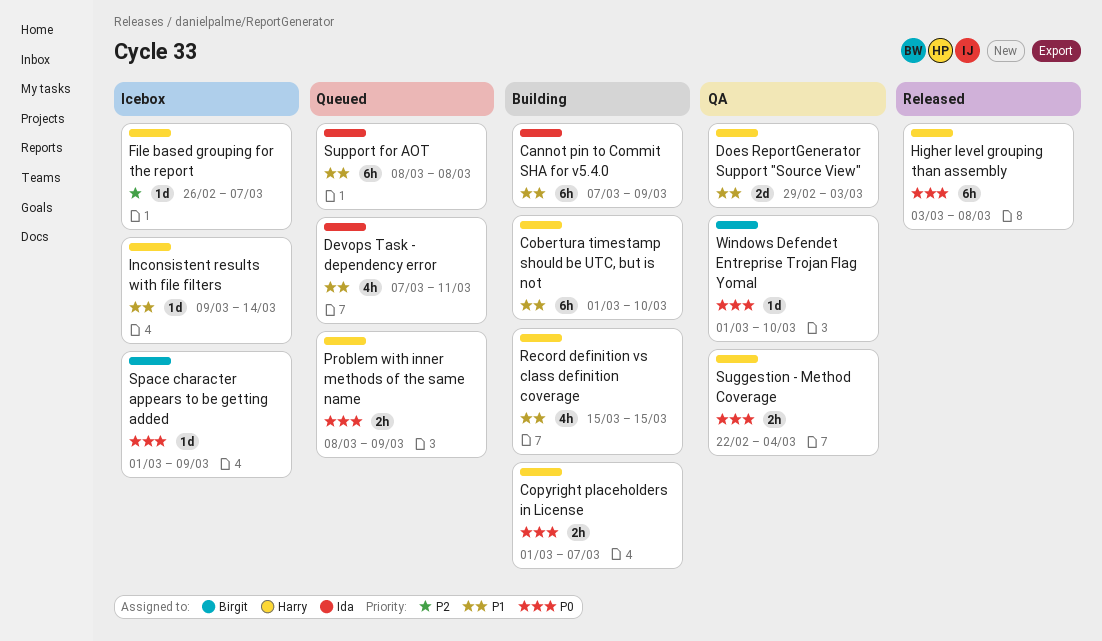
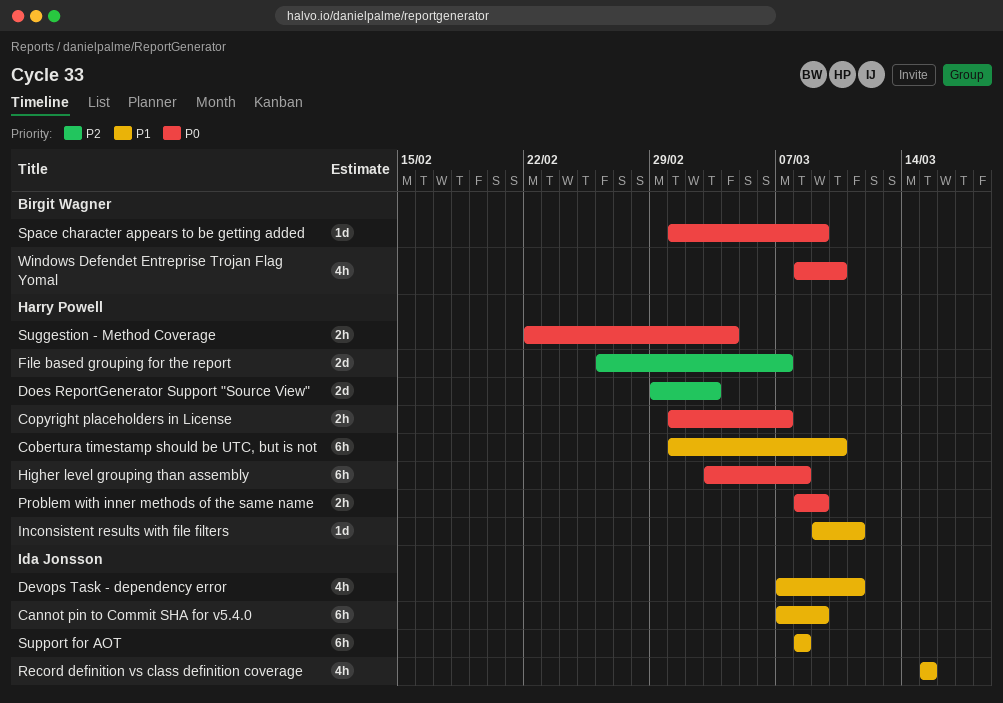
Does ReportGenerator Support "Source View", priority: P1 -> P2
File based grouping for the report, estimate: 1d -> 2d
Inconsistent results with file filters, due: Mar 14 -> Mar 11
Record definition vs class definition coverage, owner: Harry Powell -> Ida Jonsson
Windows Defendet Entreprise Trojan Flag Yomal, estimate: 1d -> 4h
Windows Defendet Entreprise Trojan Flag Yomal, start: Mar 1 -> Mar 8

